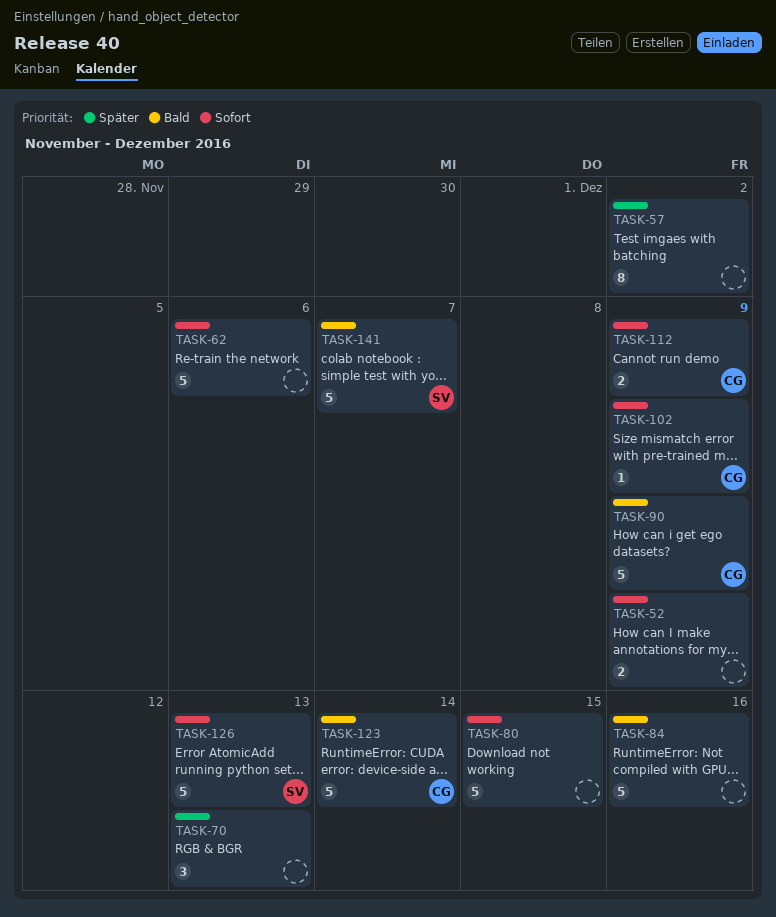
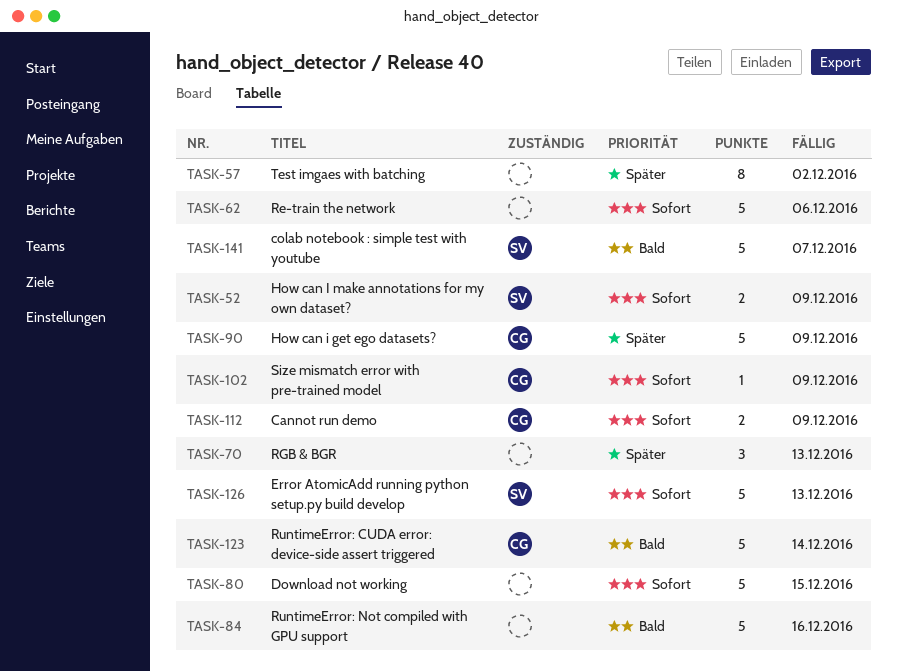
TASK-52, owner: none -> SV
TASK-90, priority: Bald -> Später

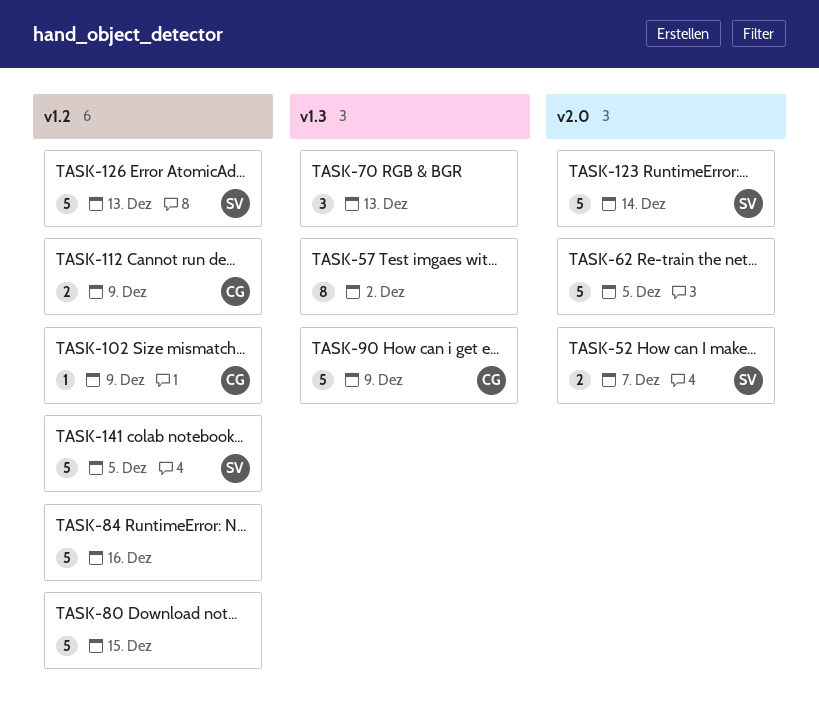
TASK-52, due: Dec 9 -> Dec 7
TASK-62, due: Dec 6 -> Dec 5
TASK-123, owner: CG -> SV
TASK-141, due: Dec 7 -> Dec 5

